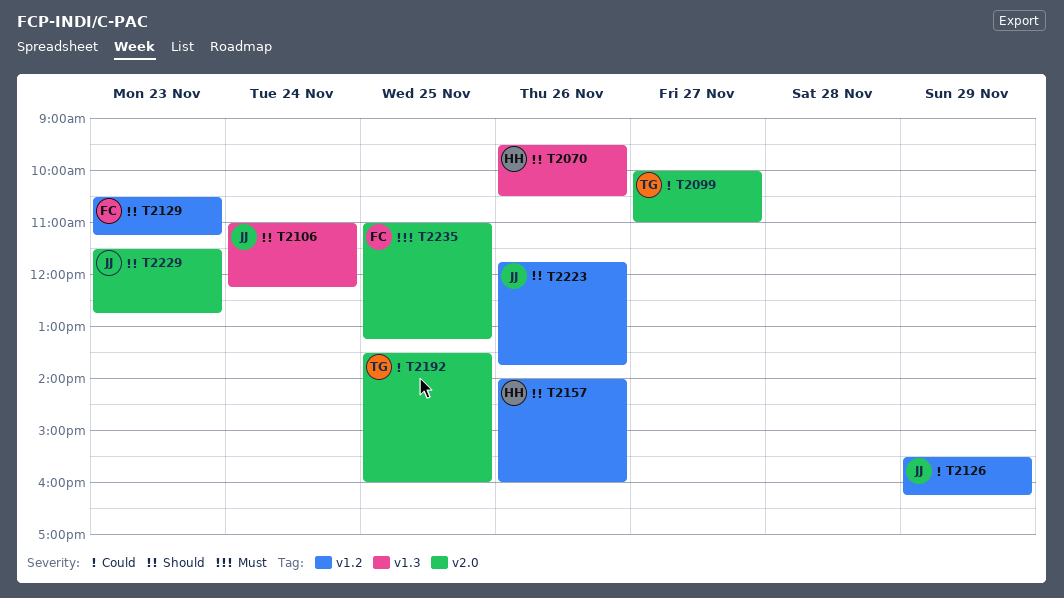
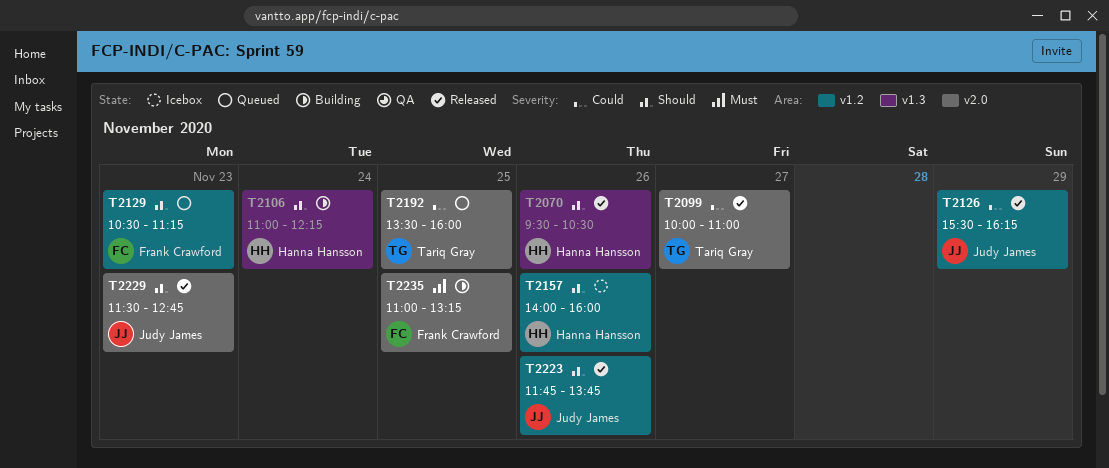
T2106, owner: Judy James -> Hanna Hansson

